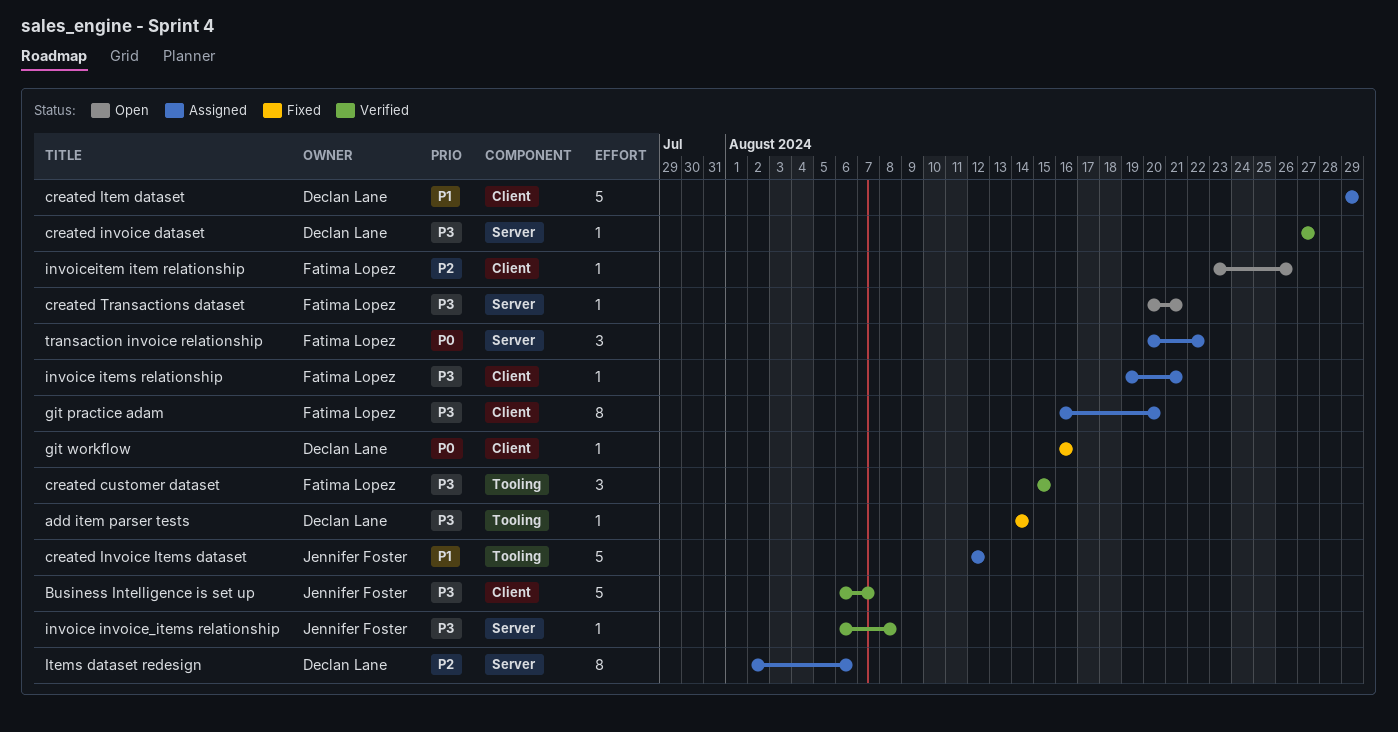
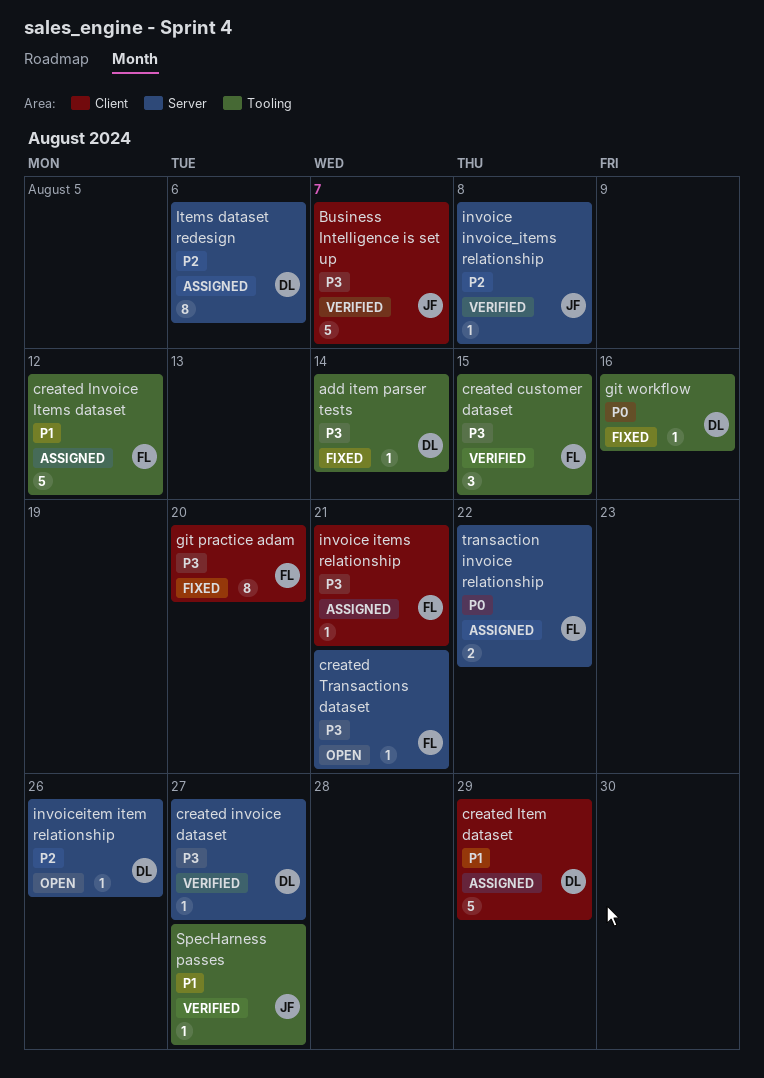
created Invoice Items dataset, owner: Jennifer Foster -> Fatima Lopez
git practice adam, status: Assigned -> Fixed
git workflow, label: Client -> Tooling
invoice invoice_items relationship, priority: P3 -> P2
invoiceitem item relationship, owner: Fatima Lopez -> Declan Lane
invoiceitem item relationship, label: Client -> Server
SpecHarness passes: none -> present
transaction invoice relationship, estimate: 3 -> 2

